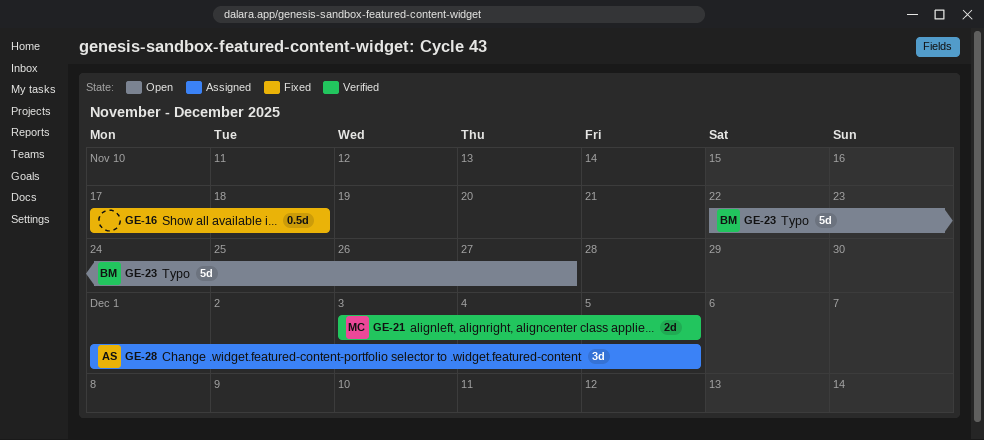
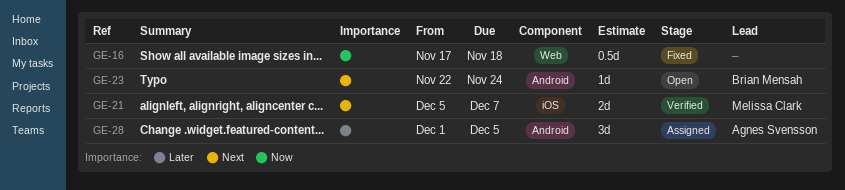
GE-21, start: Dec 3 -> Dec 5
GE-21, due: Dec 5 -> Dec 7
GE-23, estimate: 5d -> 1d
GE-23, due: Nov 27 -> Nov 24

